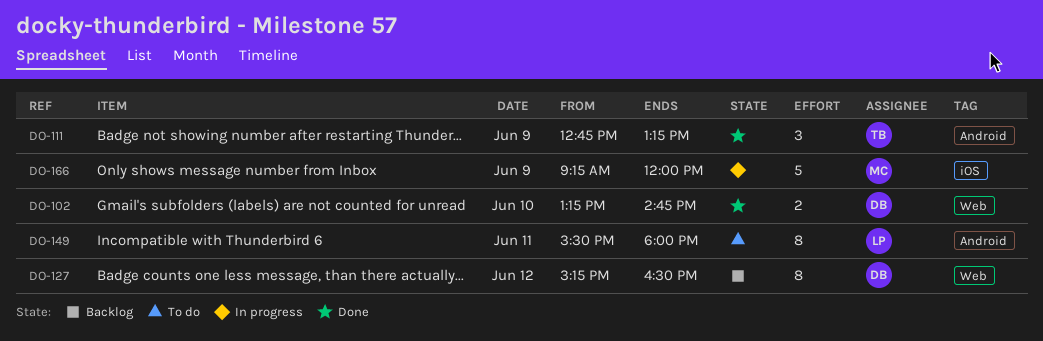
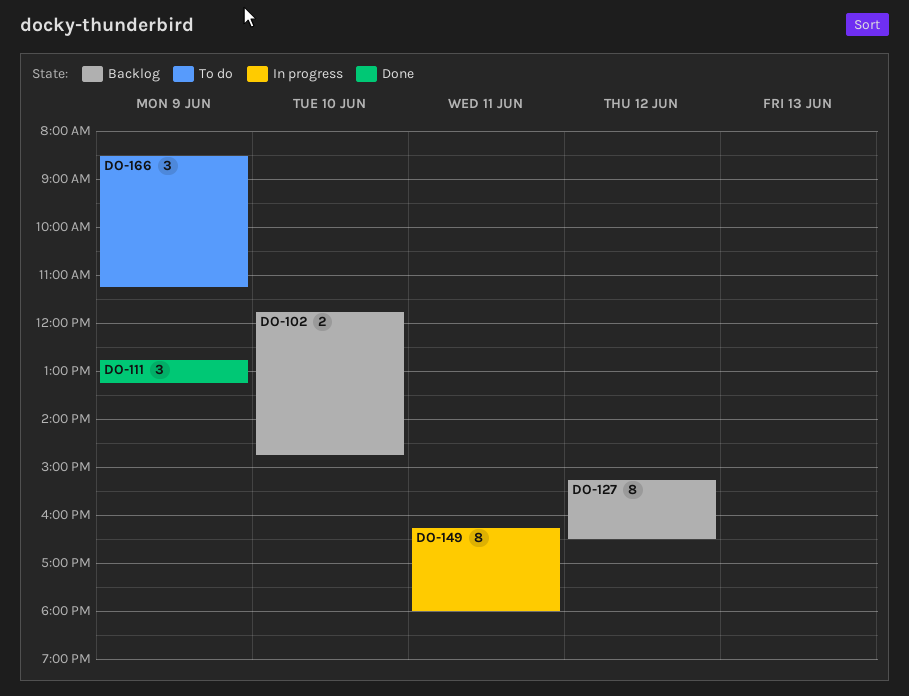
DO-102, status: Done -> Backlog
DO-102, begins: 13:15 -> 11:45
DO-149, status: To do -> In progress
DO-149, begins: 15:30 -> 16:15
DO-166, status: In progress -> To do
DO-166, estimate: 5 -> 3
DO-166, begins: 09:15 -> 08:30
DO-166, ends: 12:00 -> 11:15

